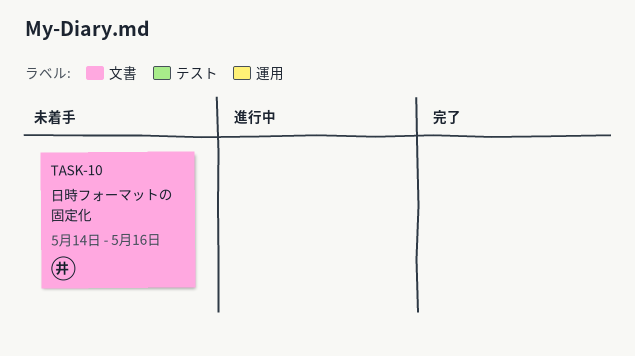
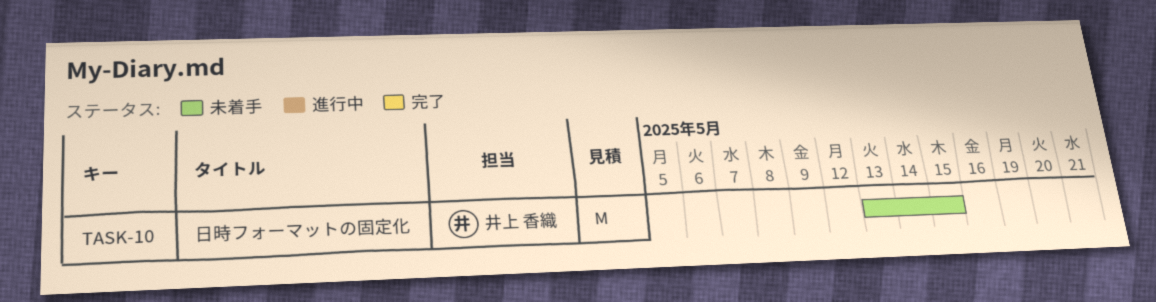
TASK-10, start: May 14 -> May 13
TASK-10, due: May 16 -> May 15

